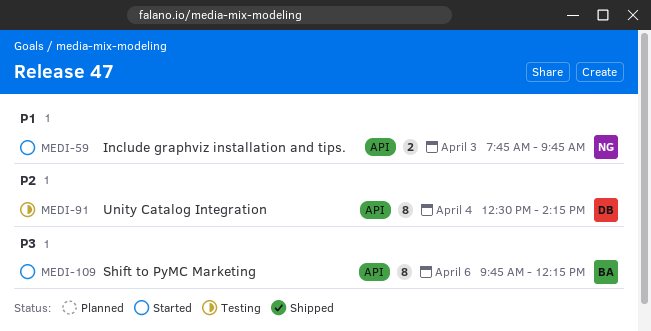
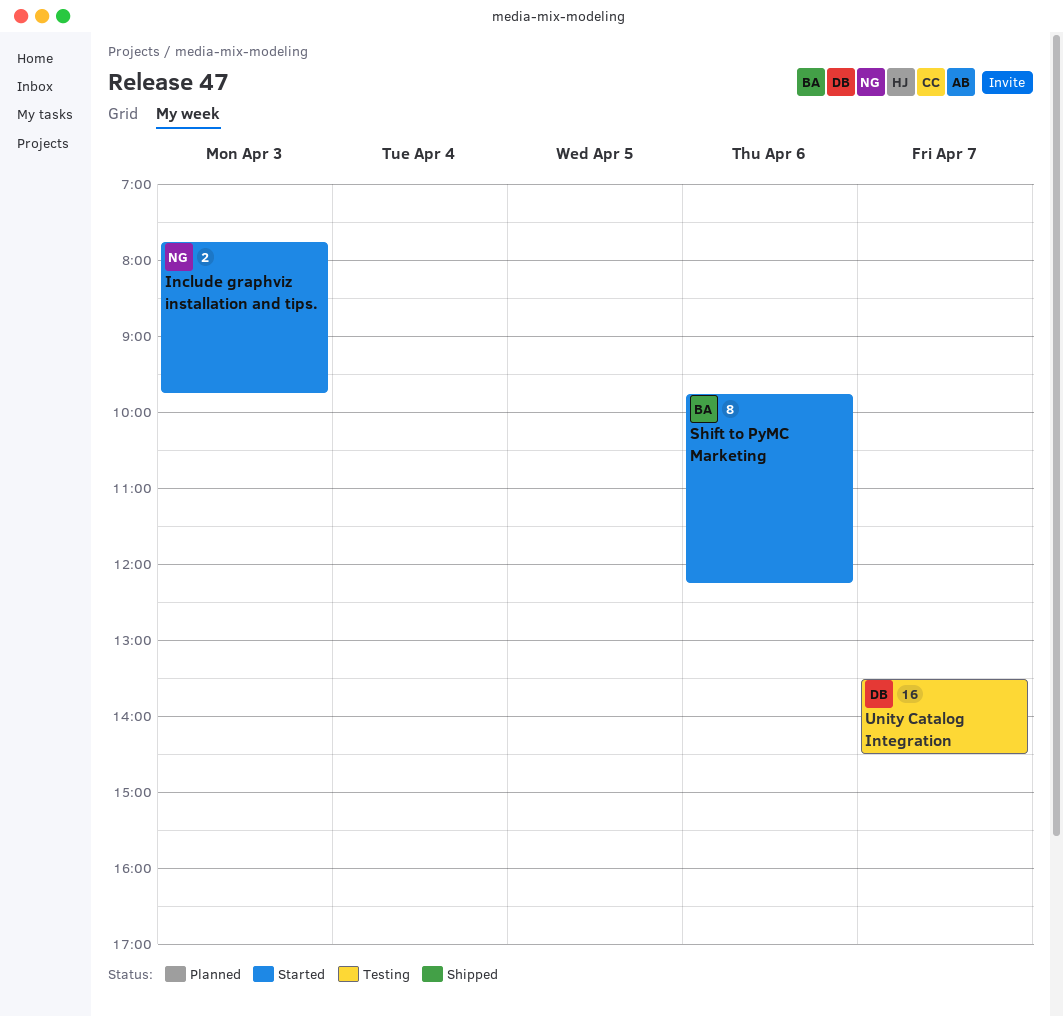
Unity Catalog Integration, estimate: 8 -> 16
Unity Catalog Integration, day: Apr 4 -> Apr 7
Unity Catalog Integration, begins: 12:30 -> 13:30
Unity Catalog Integration, ends: 14:15 -> 14:30

